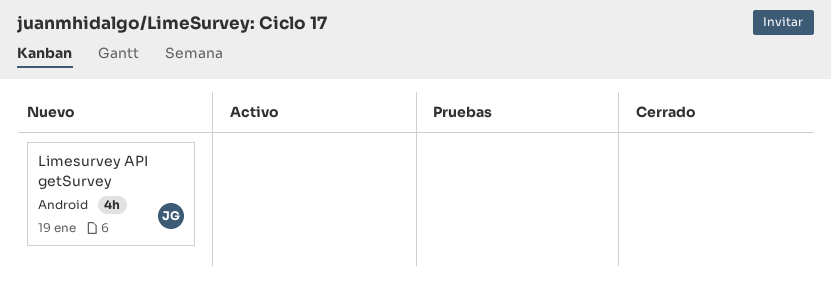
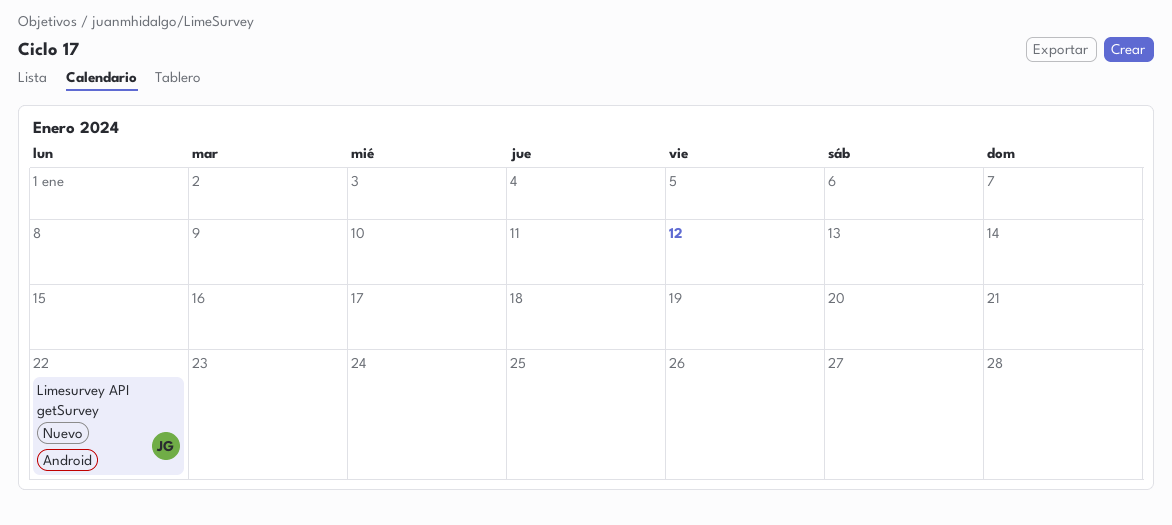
Limesurvey API getSurvey, due: Jan 19 -> Jan 22

